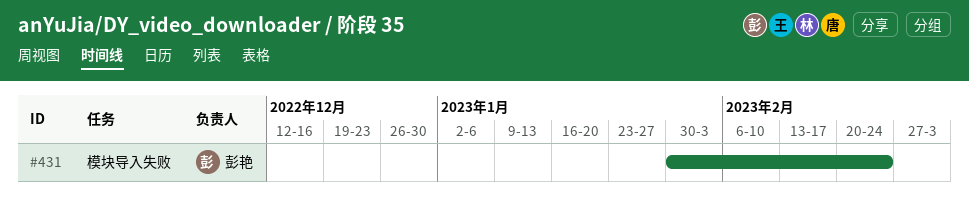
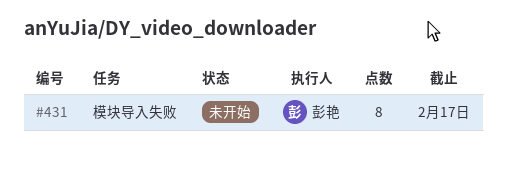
#431, due: Feb 24 -> Feb 17

